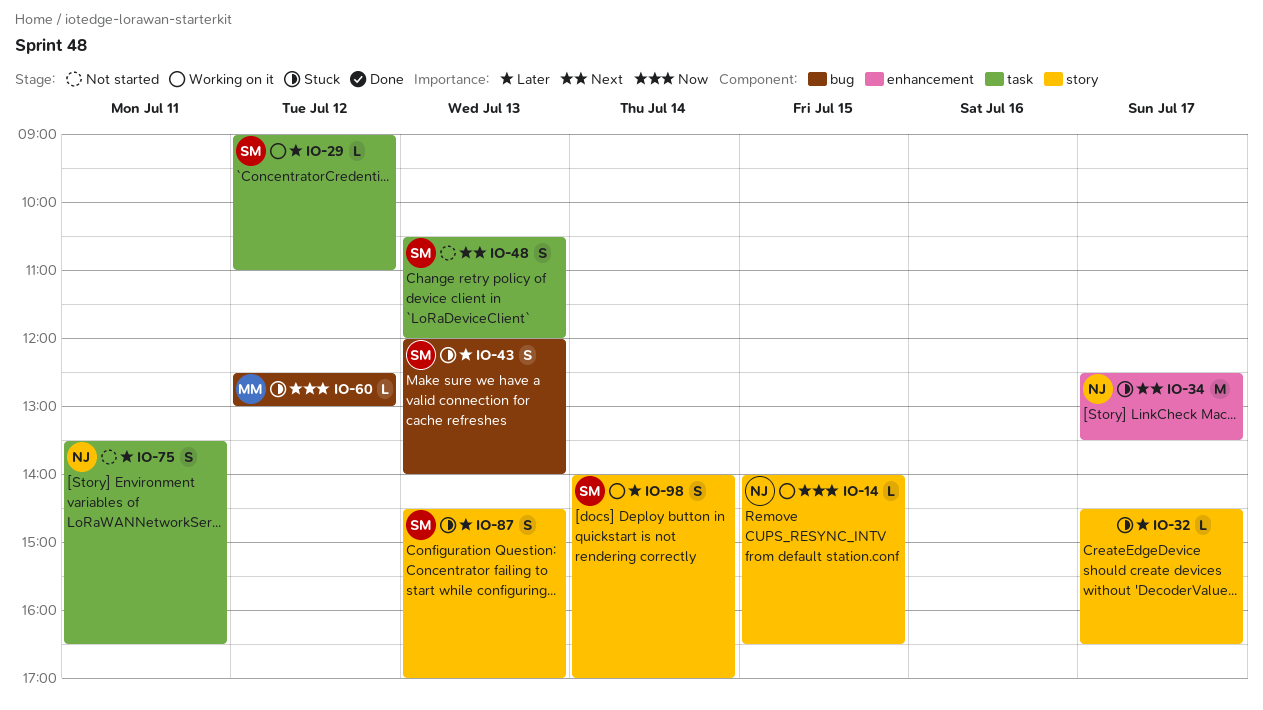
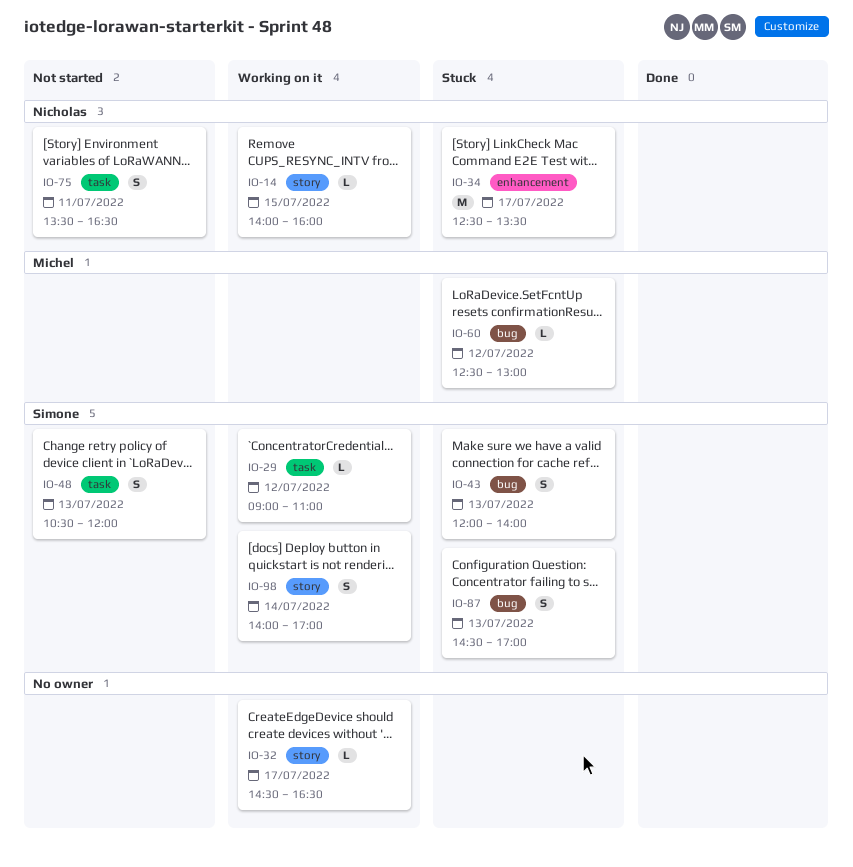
IO-14, ends: 16:30 -> 16:00
IO-32, status: Stuck -> Working on it
IO-87, label: story -> bug

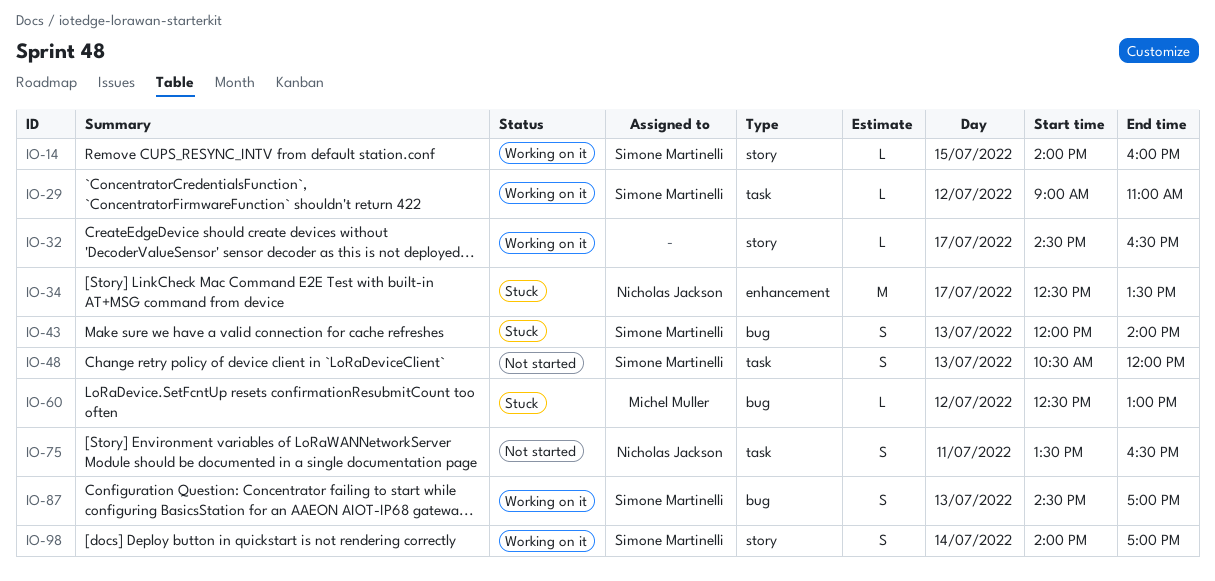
IO-14, owner: Nicholas Jackson -> Simone Martinelli
IO-87, status: Stuck -> Working on it

